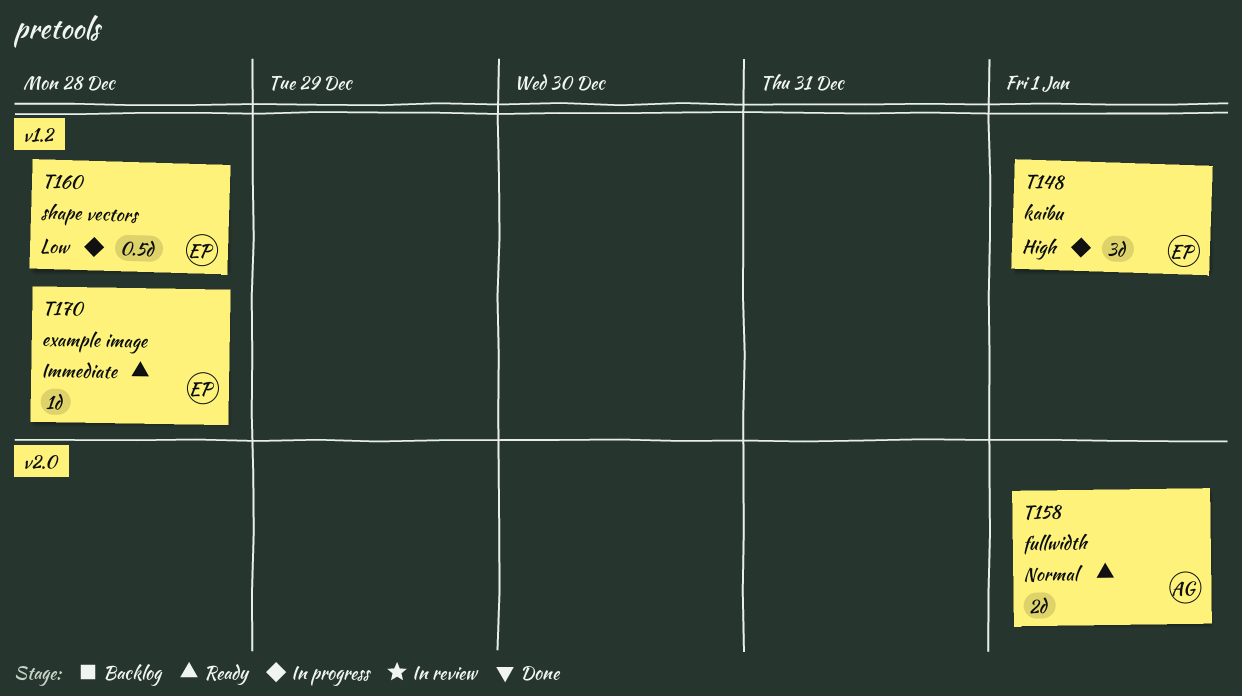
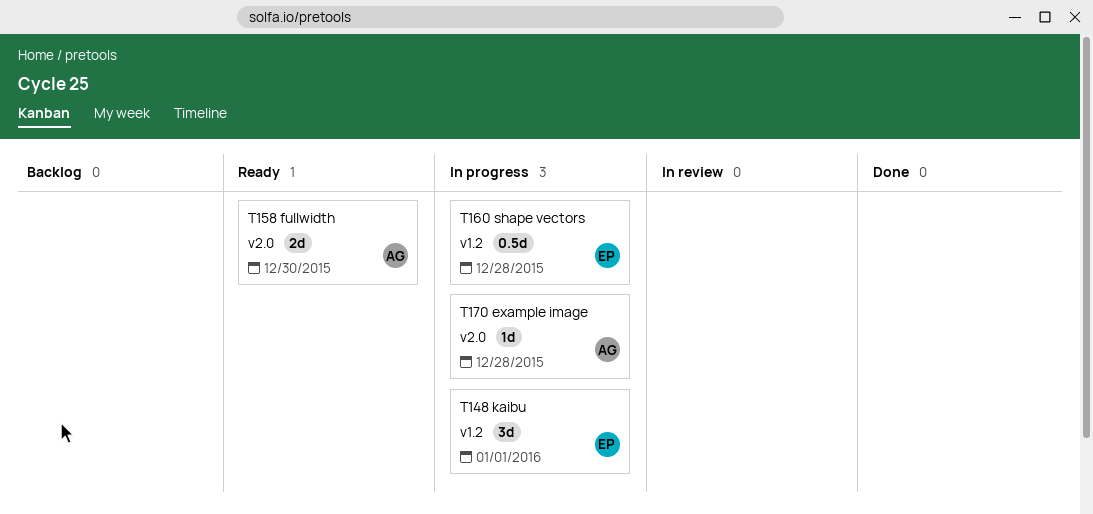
T158, due: Jan 1 -> Dec 30
T170, status: Ready -> In progress
T170, owner: EP -> AG
T170, label: v1.2 -> v2.0

